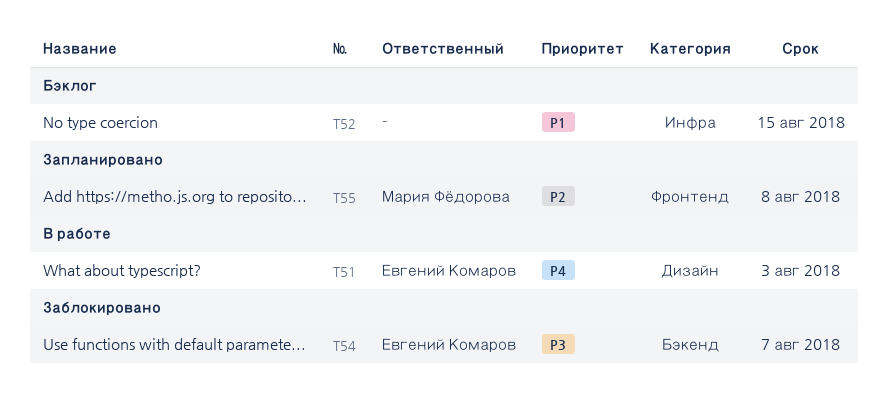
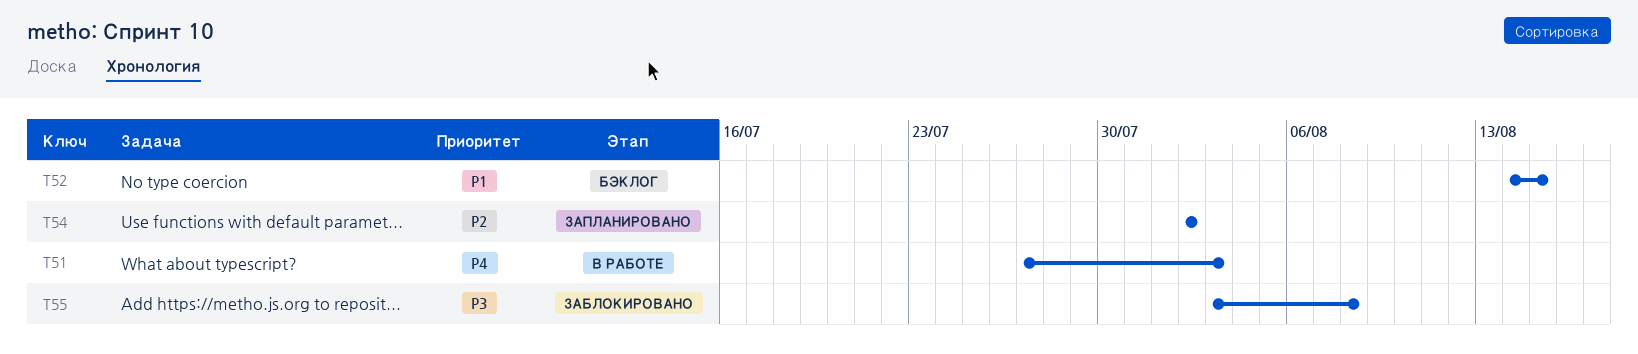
T54, status: Заблокировано -> Запланировано
T54, priority: P3 -> P2
T54, due: Aug 7 -> Aug 2
T55, status: Запланировано -> Заблокировано
T55, priority: P2 -> P3

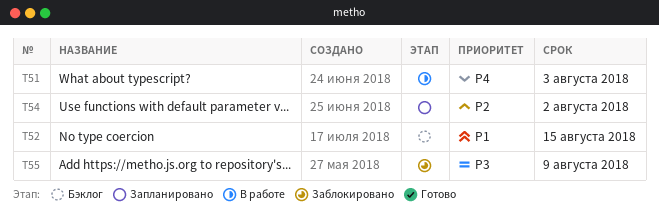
T55, due: Aug 8 -> Aug 9

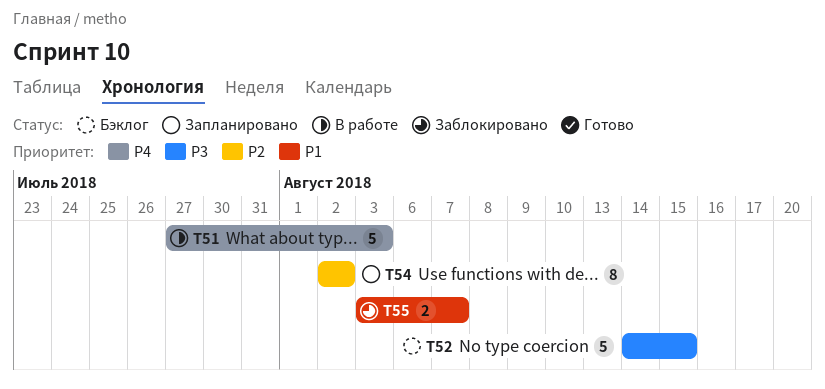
T52, priority: P1 -> P3
T55, priority: P3 -> P1
T55, due: Aug 9 -> Aug 7

